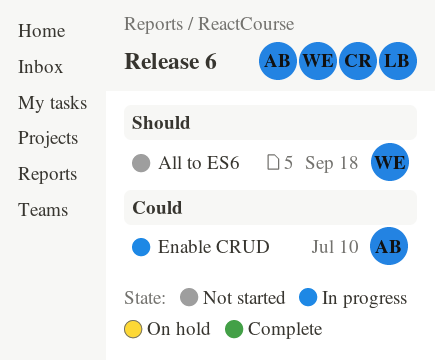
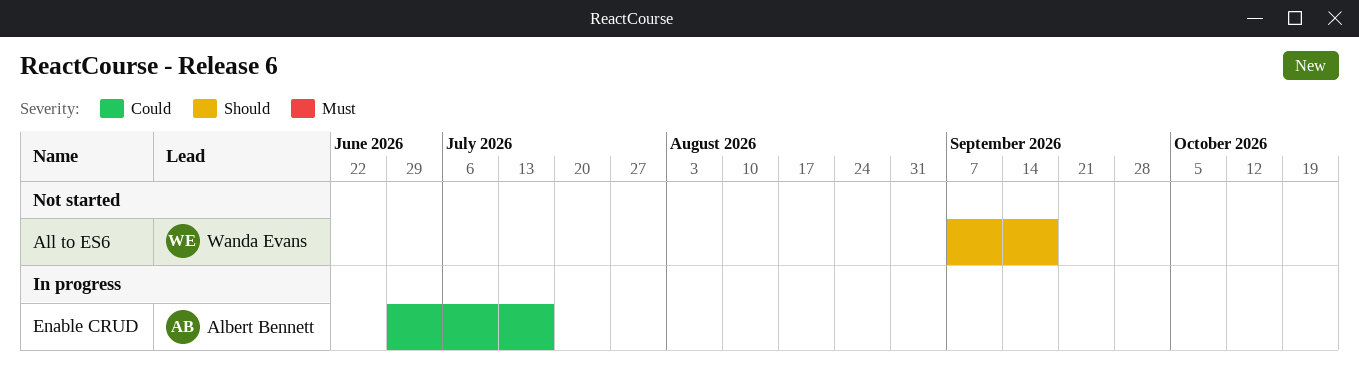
Enable CRUD, due: Jul 10 -> Jul 17

